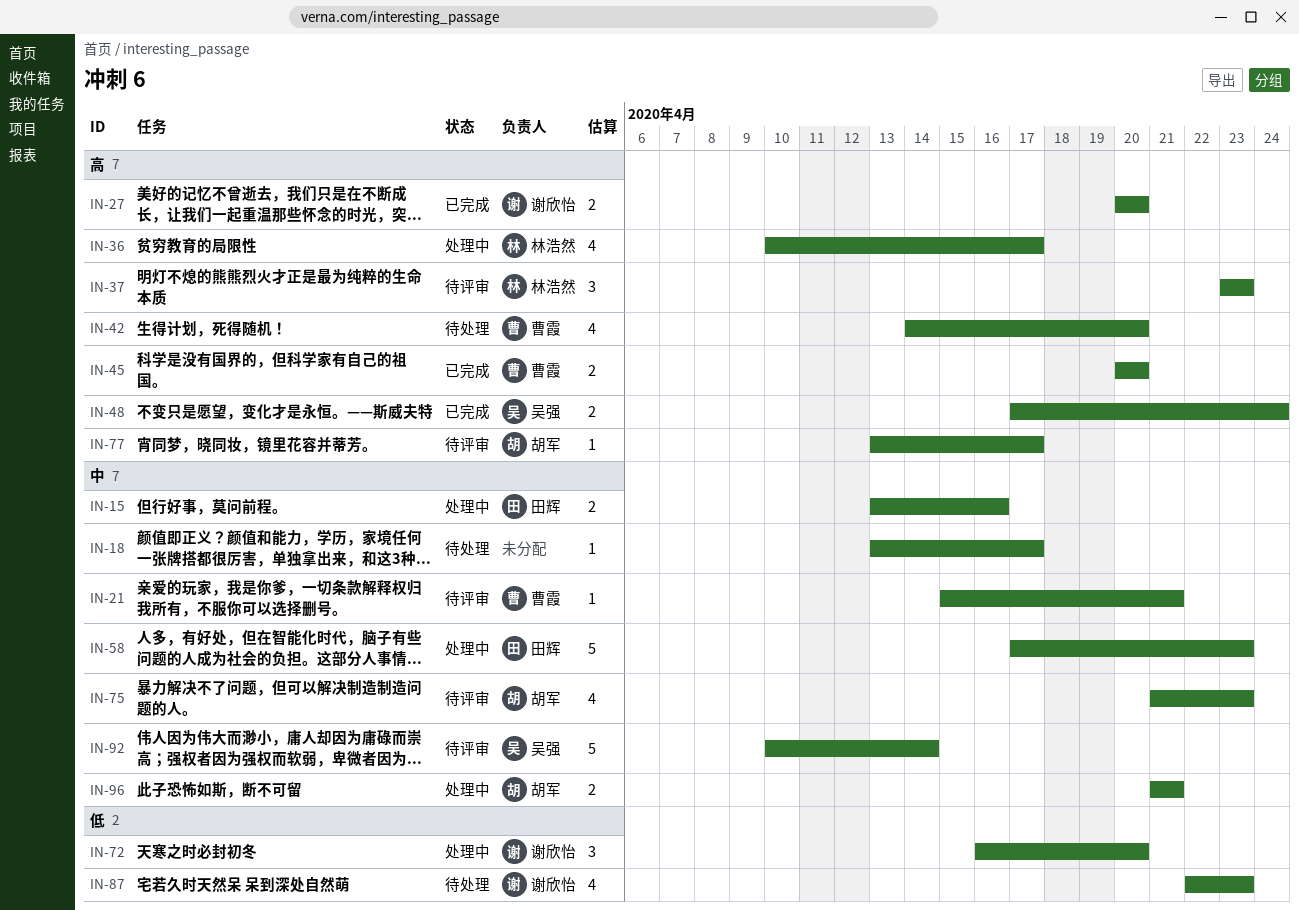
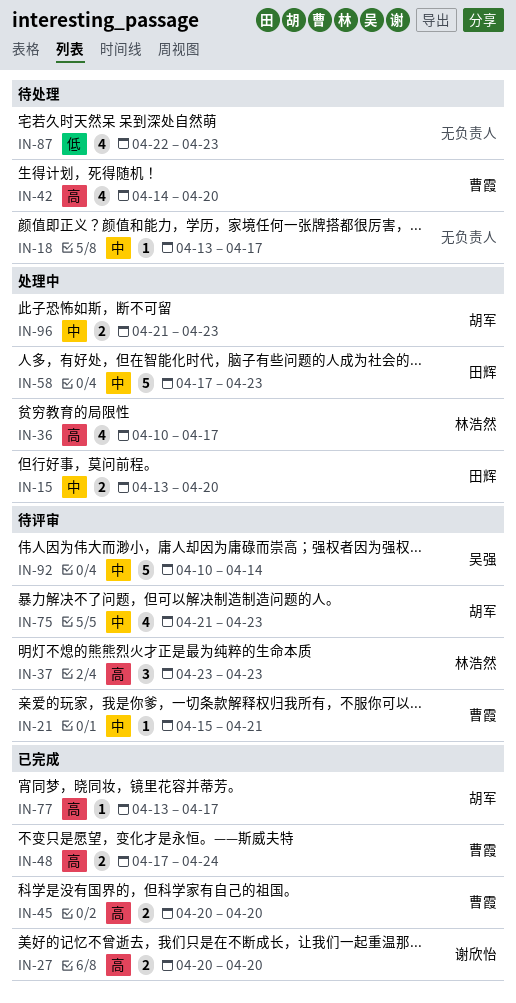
IN-15, due: Apr 16 -> Apr 20
IN-48, owner: 吴强 -> 曹霞
IN-72: present -> none
IN-77, status: 待评审 -> 已完成
IN-87, owner: 谢欣怡 -> none
IN-96, due: Apr 21 -> Apr 23

